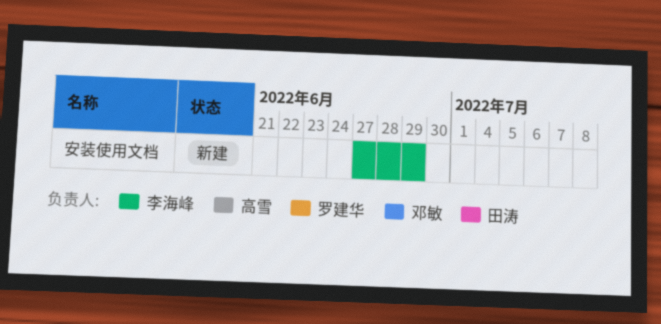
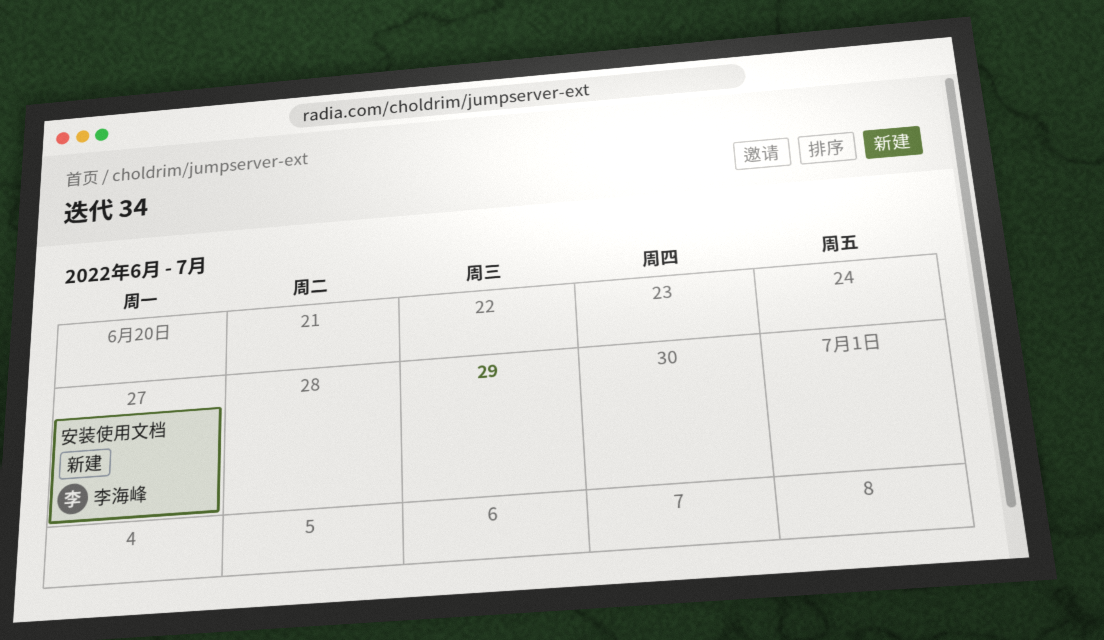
安装使用文档, due: Jun 29 -> Jun 27

